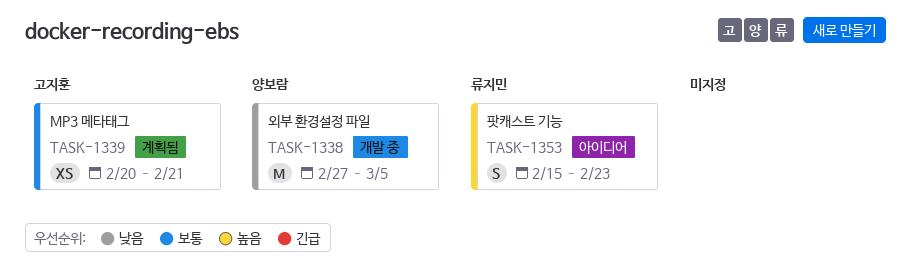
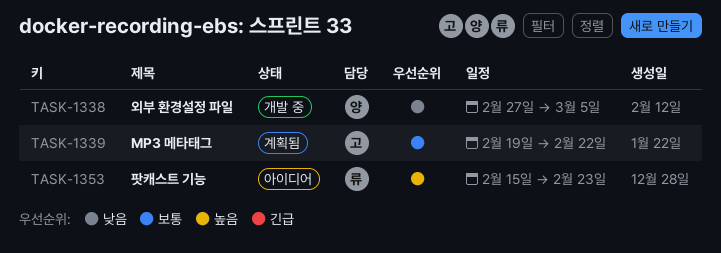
TASK-1339, start: Feb 20 -> Feb 19
TASK-1339, due: Feb 21 -> Feb 22

